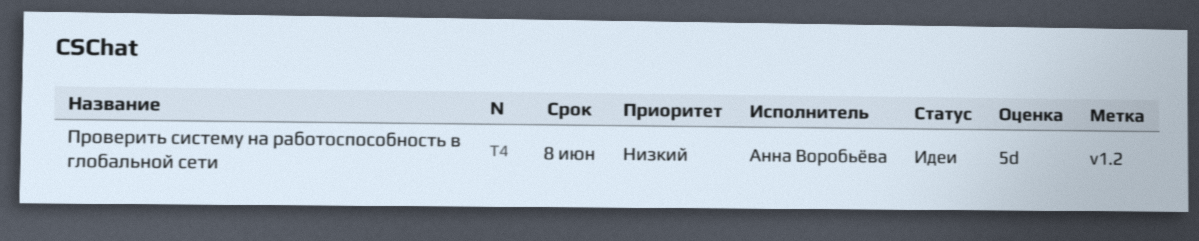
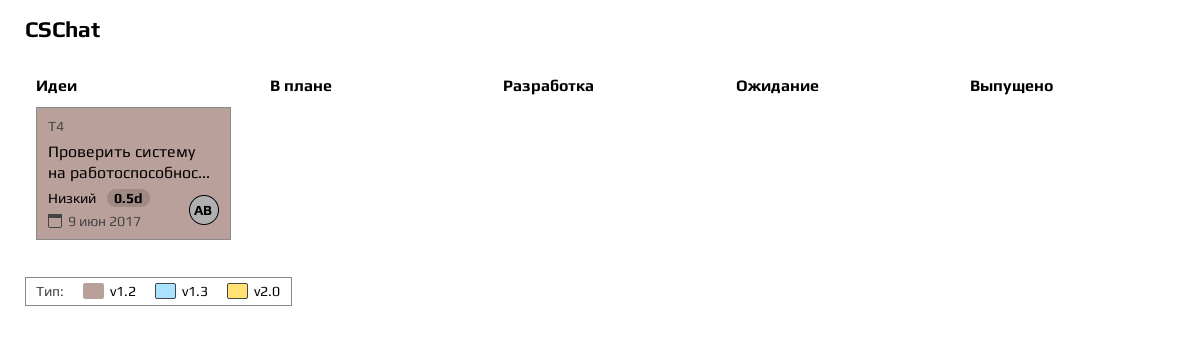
T4, estimate: 5d -> 0.5d
T4, due: Jun 8 -> Jun 9

